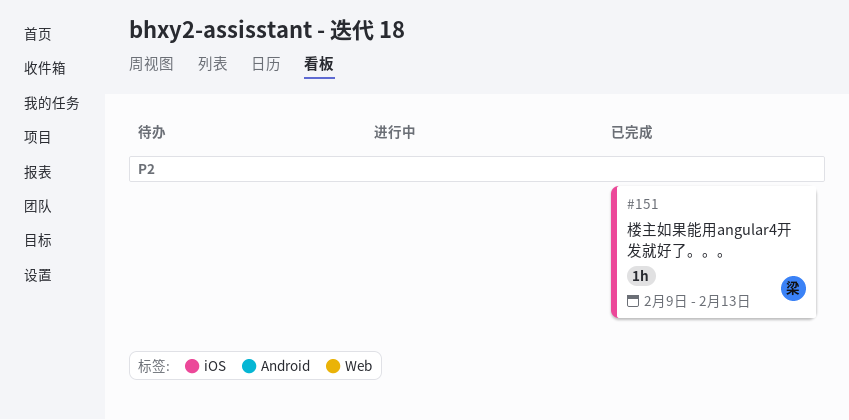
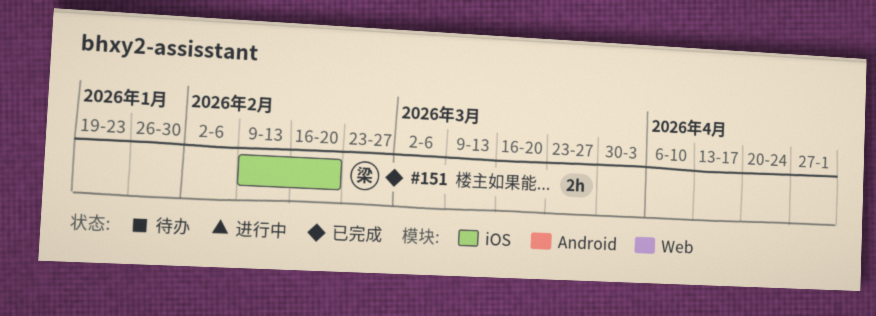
#151, estimate: 1h -> 2h
#151, due: Feb 13 -> Feb 20

